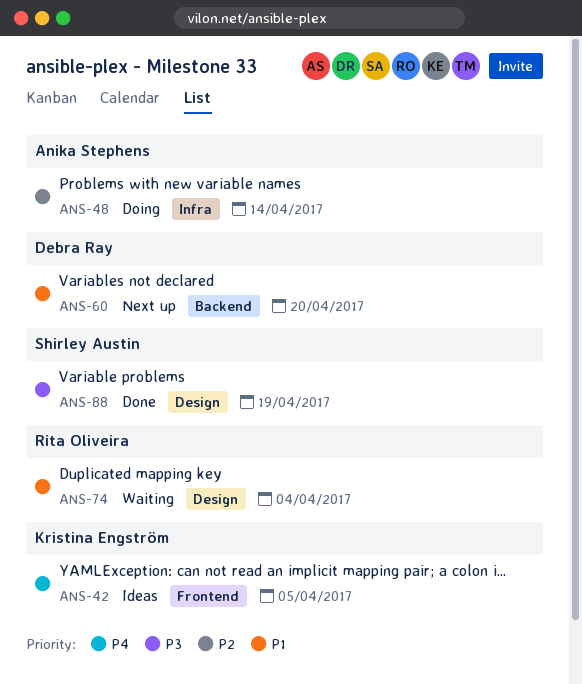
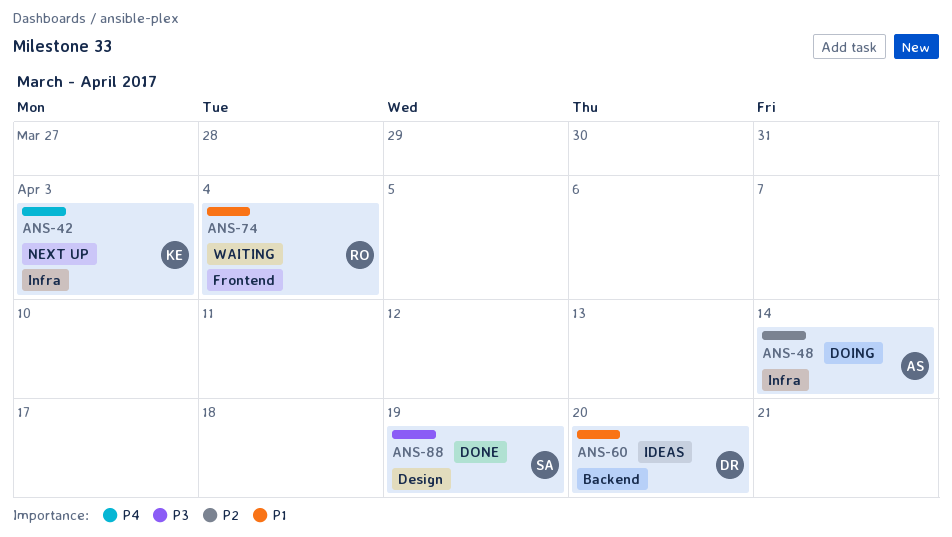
ANS-42, status: Ideas -> Next up
ANS-42, label: Frontend -> Infra
ANS-42, due: Apr 5 -> Apr 3
ANS-60, status: Next up -> Ideas
ANS-74, label: Design -> Frontend

